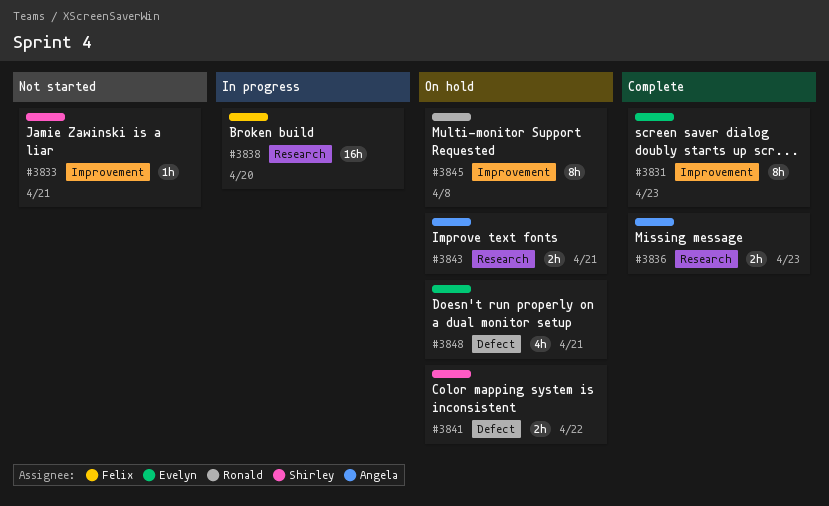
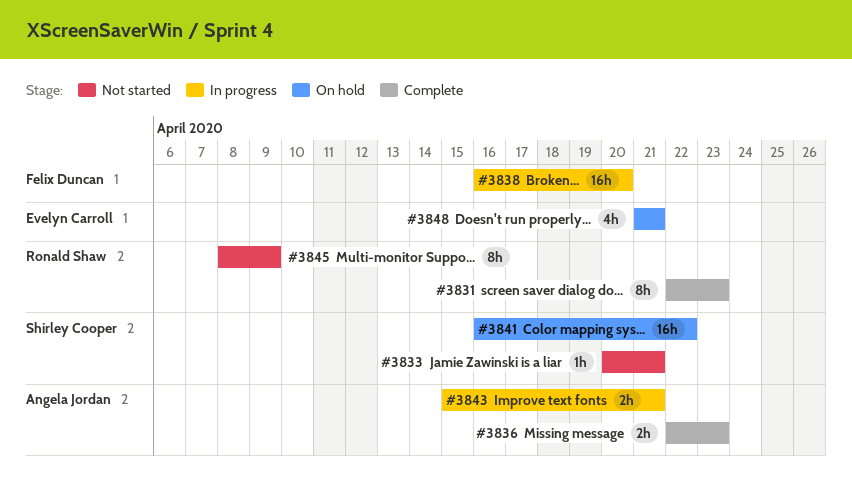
#3831, owner: Evelyn Carroll -> Ronald Shaw
#3841, estimate: 2h -> 16h
#3843, status: On hold -> In progress
#3845, status: On hold -> Not started
#3845, due: Apr 8 -> Apr 9

